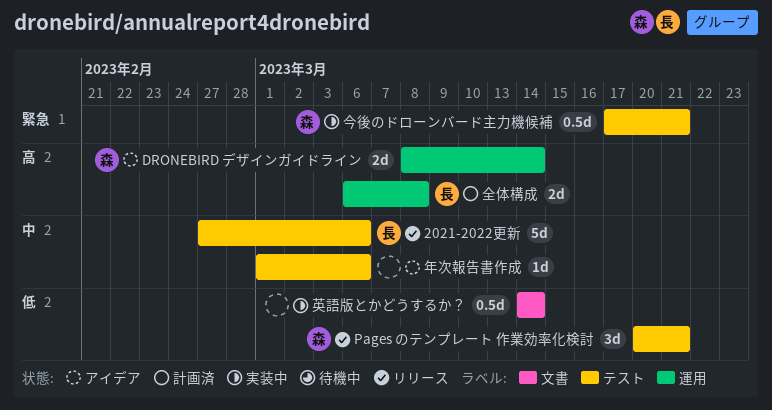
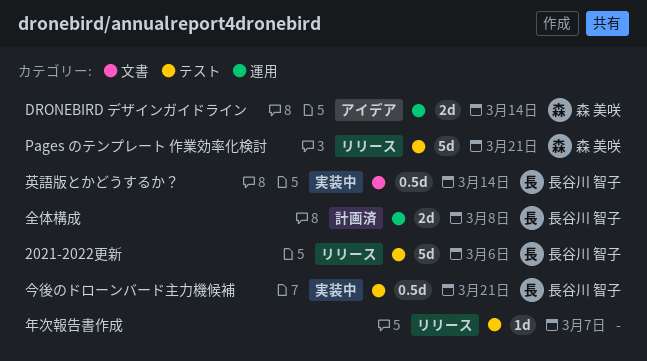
Pages のテンプレート 作業効率化検討, estimate: 3d -> 5d
今後のドローンバード主力機候補, owner: 森 美咲 -> 長谷川 智子
年次報告書作成, status: アイデア -> リリース
年次報告書作成, due: Mar 6 -> Mar 7
英語版とかどうするか？, owner: none -> 長谷川 智子

